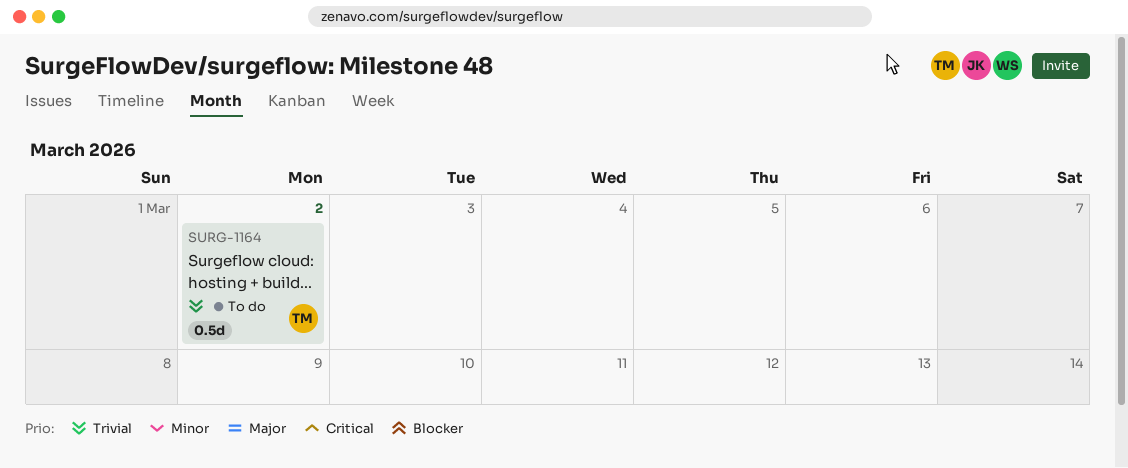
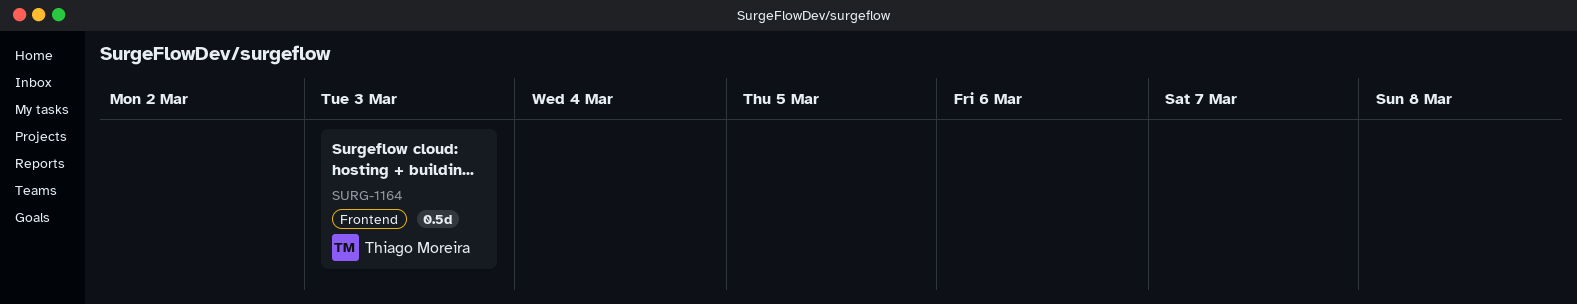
SURG-1164, due: Mar 2 -> Mar 3

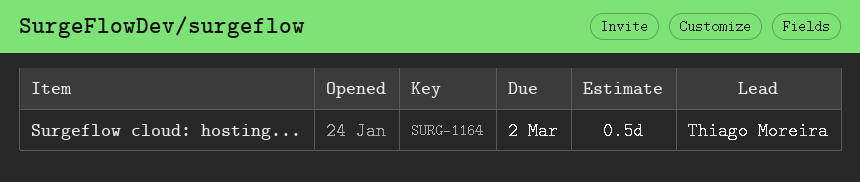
SURG-1164, due: Mar 3 -> Mar 2

